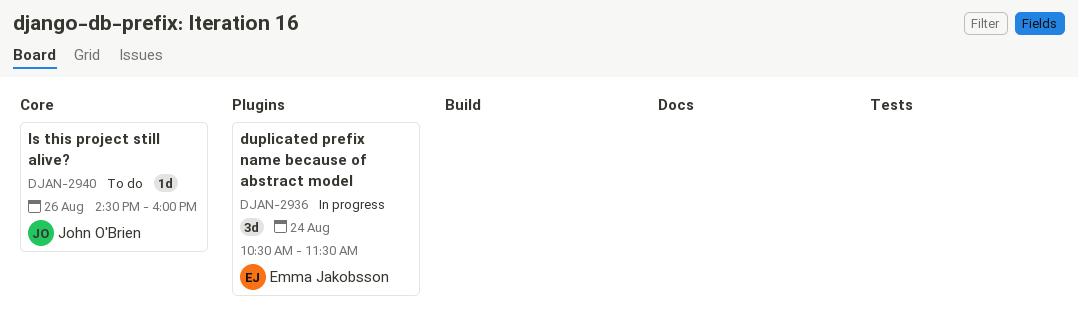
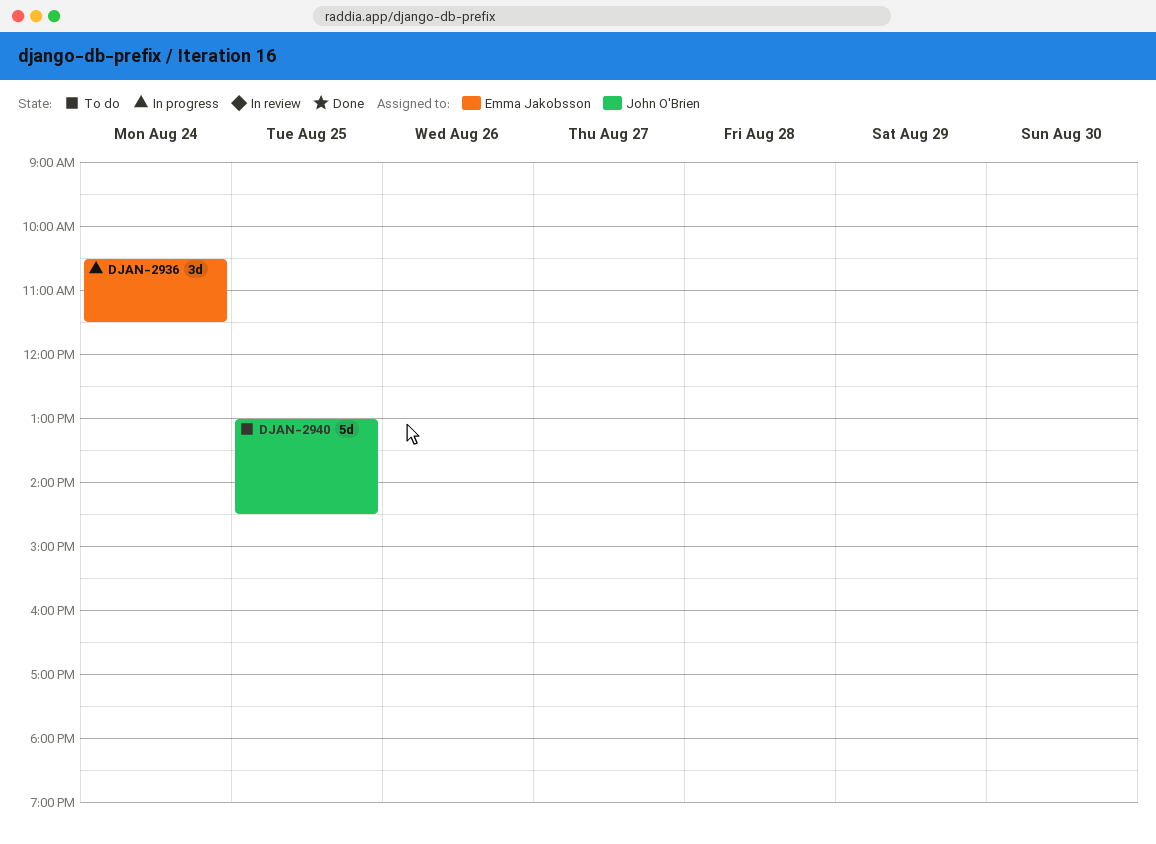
DJAN-2940, estimate: 1d -> 5d
DJAN-2940, day: Aug 26 -> Aug 25
DJAN-2940, begins: 14:30 -> 13:00
DJAN-2940, ends: 16:00 -> 14:30

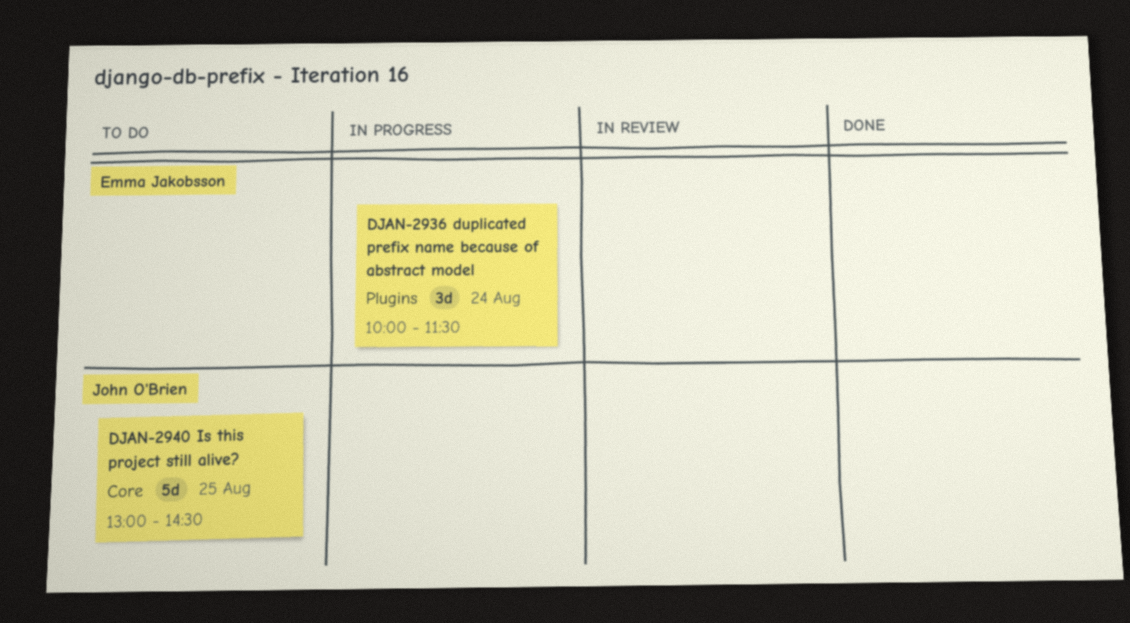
DJAN-2936, begins: 10:30 -> 10:00

